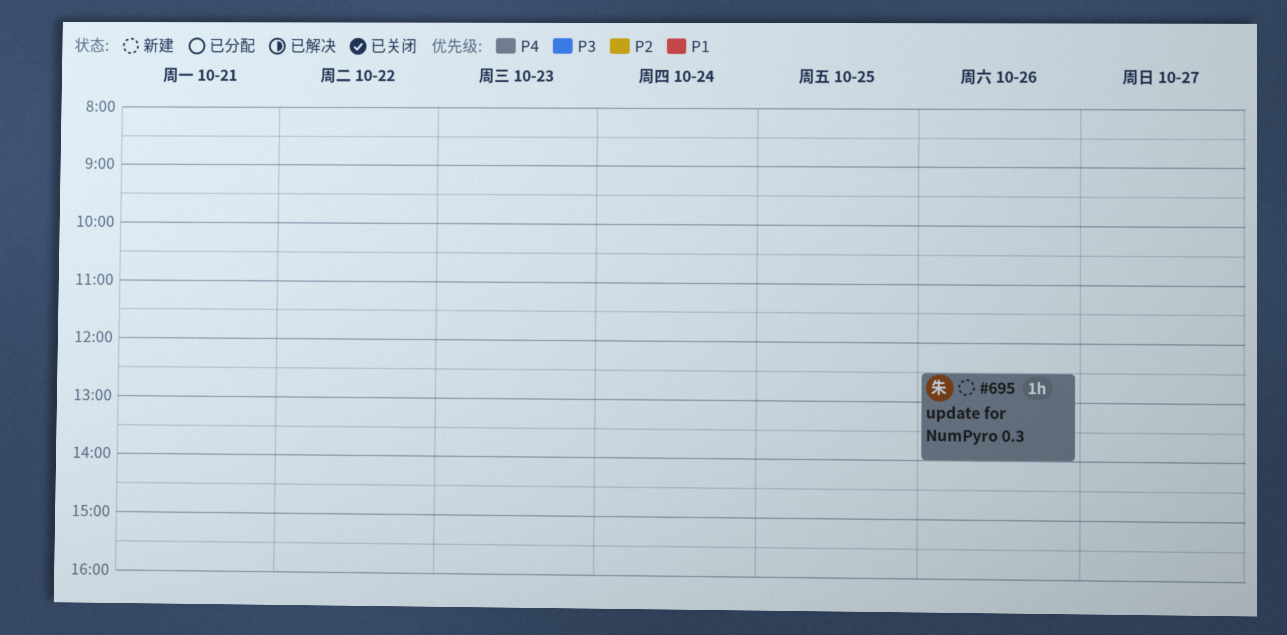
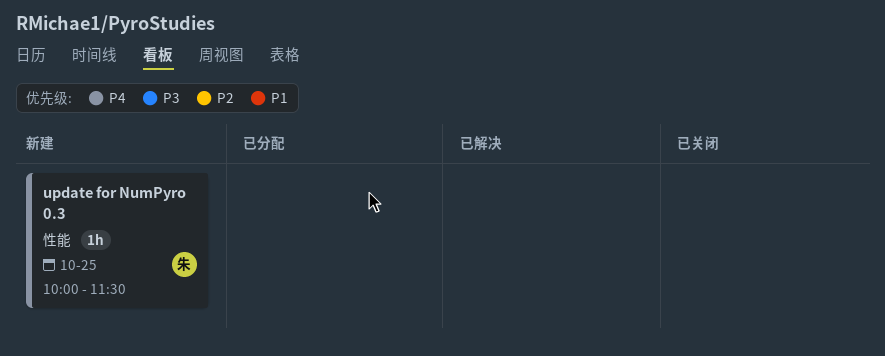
update for NumPyro 0.3, day: Oct 26 -> Oct 25
update for NumPyro 0.3, begins: 12:30 -> 10:00
update for NumPyro 0.3, ends: 14:00 -> 11:30

